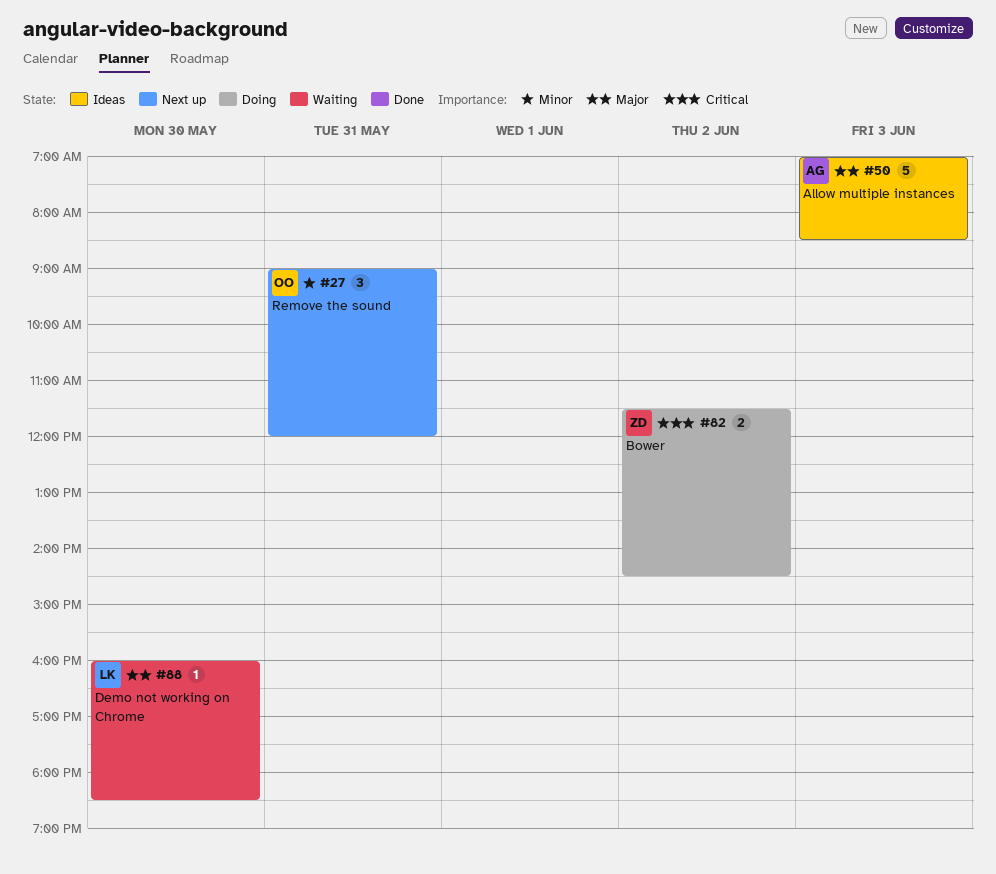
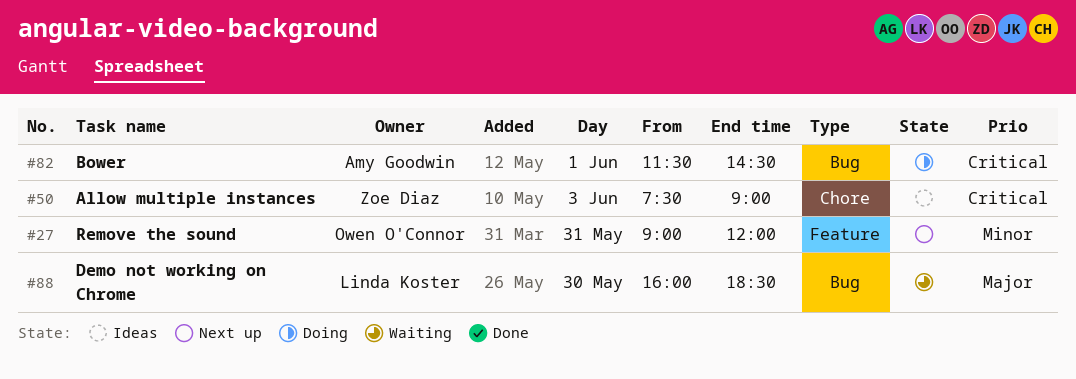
#50, owner: Amy Goodwin -> Zoe Diaz
#50, priority: Major -> Critical
#50, begins: 07:00 -> 07:30
#50, ends: 08:30 -> 09:00
#82, owner: Zoe Diaz -> Amy Goodwin
#82, day: Jun 2 -> Jun 1

